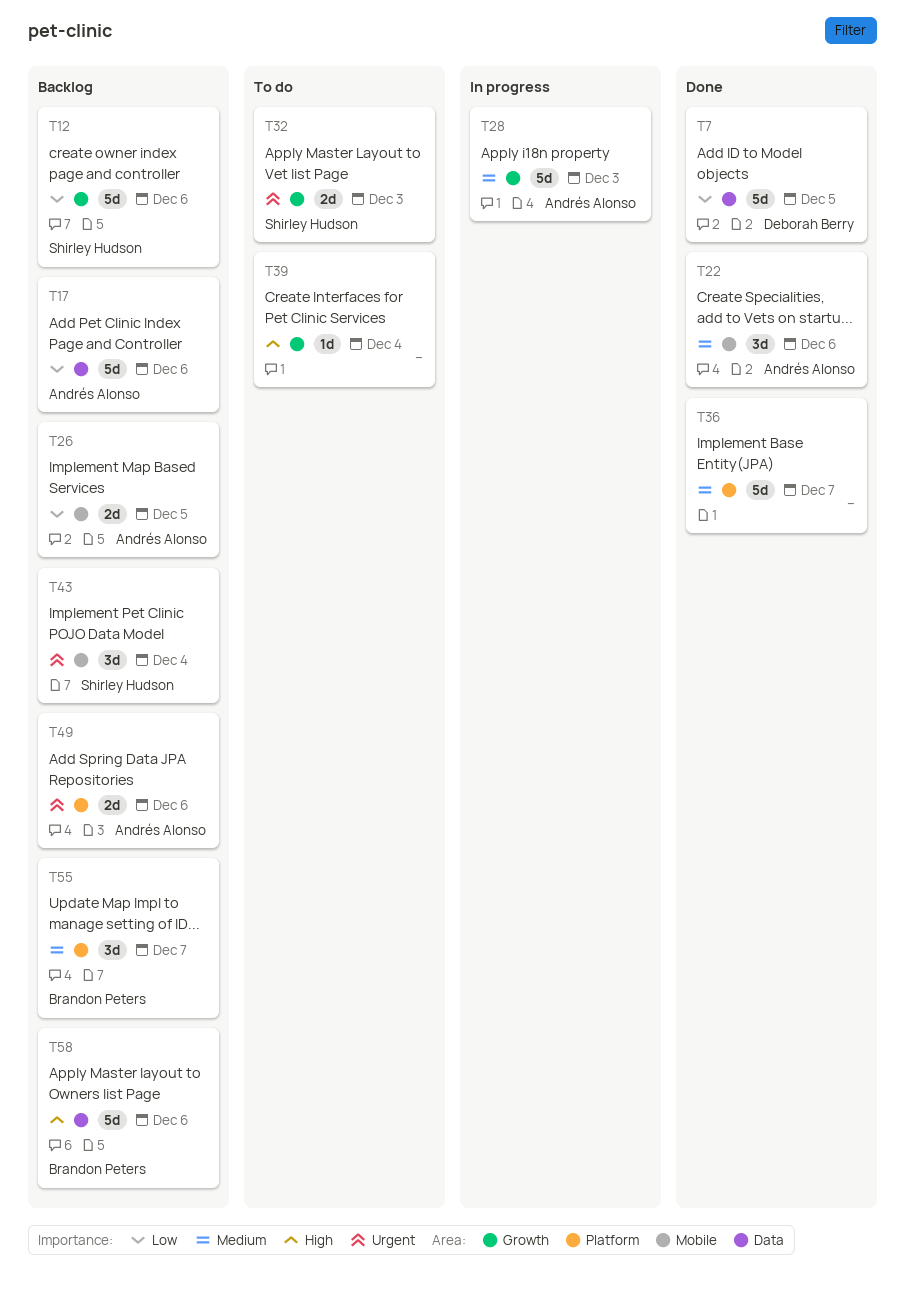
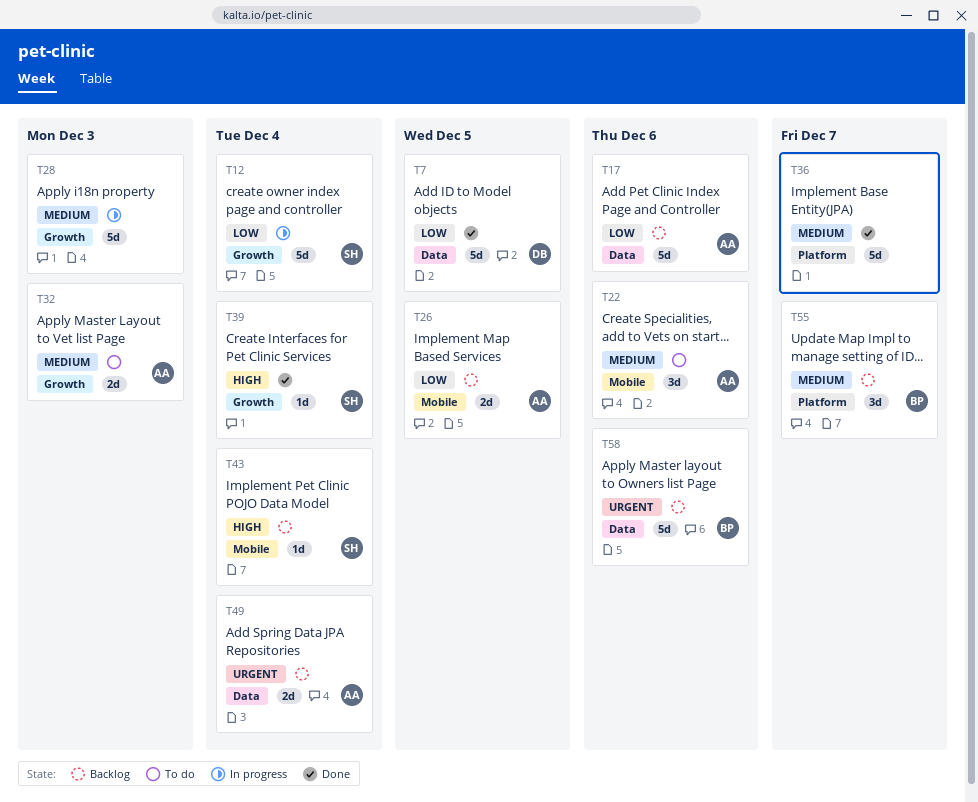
T12, status: Backlog -> In progress
T12, due: Dec 6 -> Dec 4
T22, status: Done -> To do
T28, owner: Andrés Alonso -> none
T32, owner: Shirley Hudson -> Andrés Alonso
T32, priority: Urgent -> Medium
T39, status: To do -> Done
T39, owner: none -> Shirley Hudson
T43, priority: Urgent -> High
T43, estimate: 3d -> 1d
T49, label: Platform -> Data
T49, due: Dec 6 -> Dec 4
T58, priority: High -> Urgent

